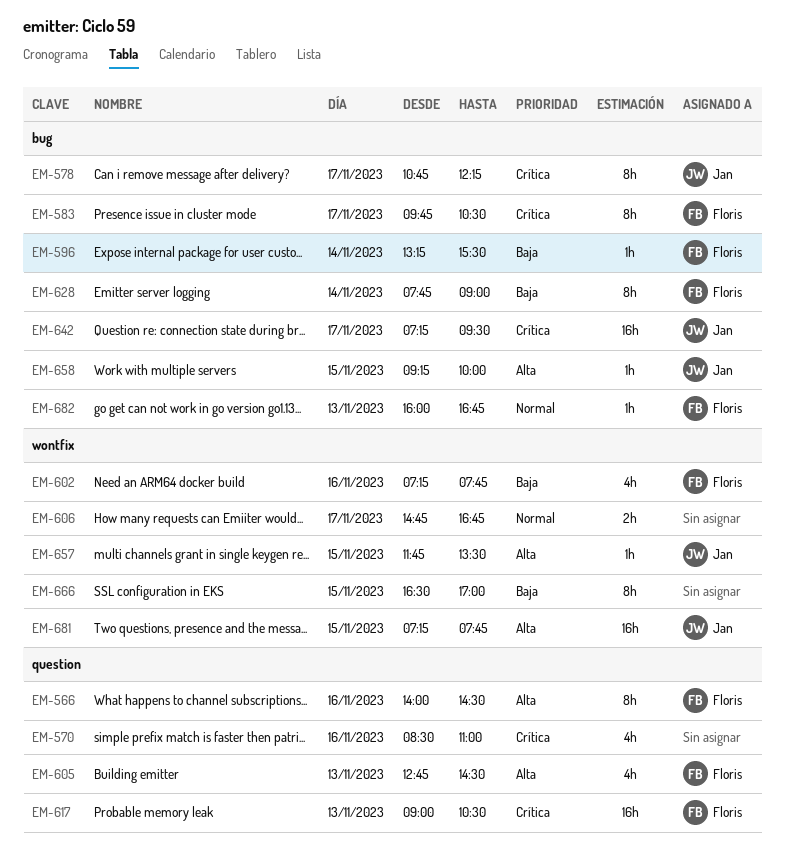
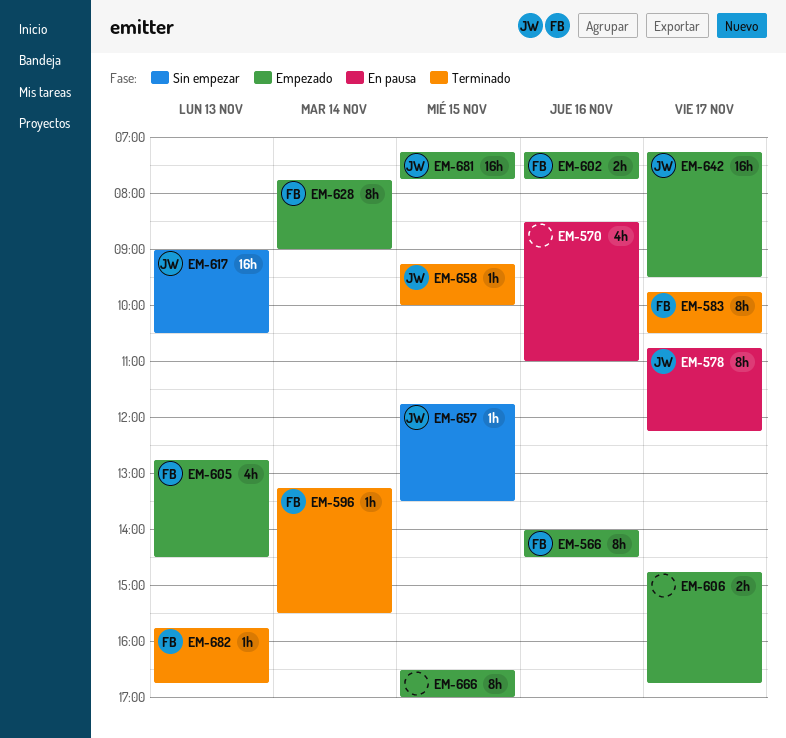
EM-602, estimate: 4h -> 2h
EM-617, owner: Floris -> Jan
EM-682, begins: 16:00 -> 15:45

